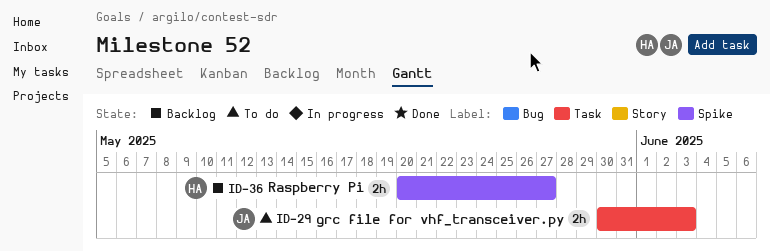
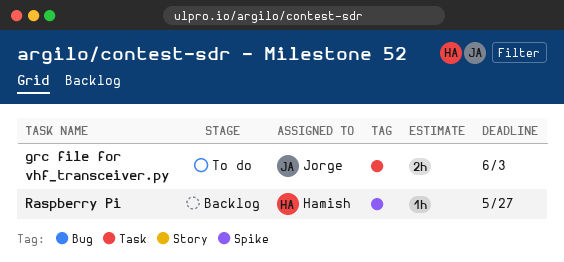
Raspberry Pi, estimate: 2h -> 1h

